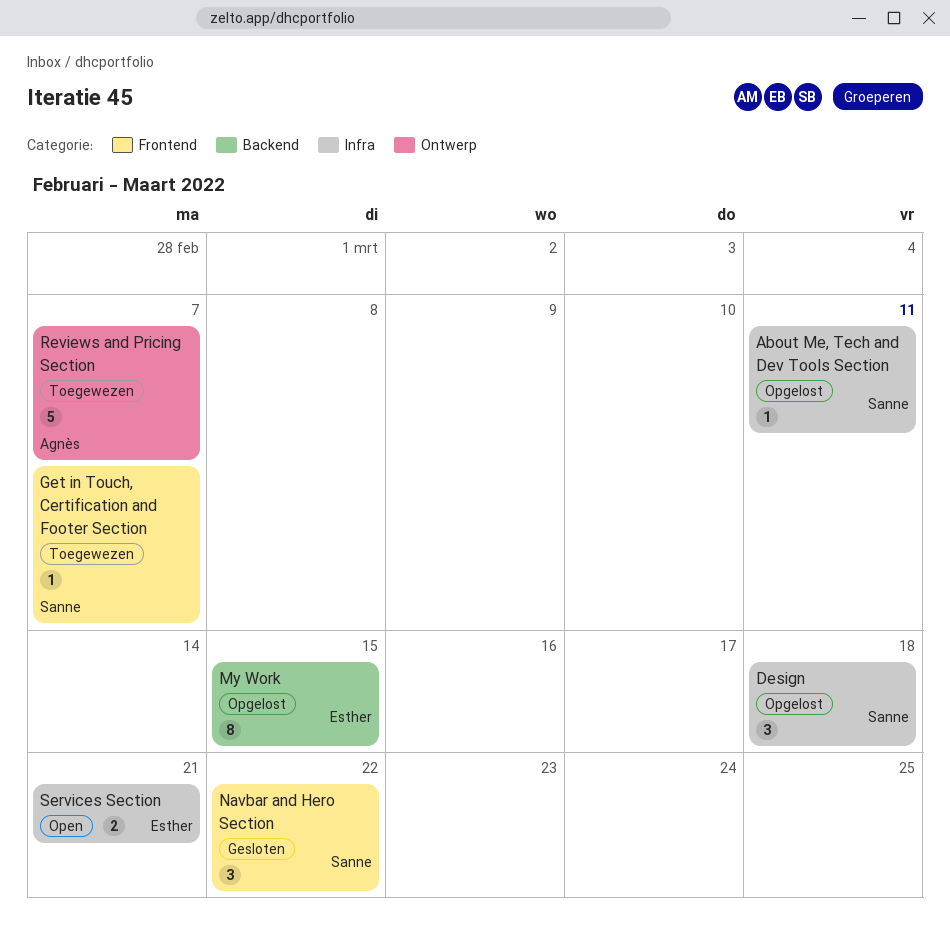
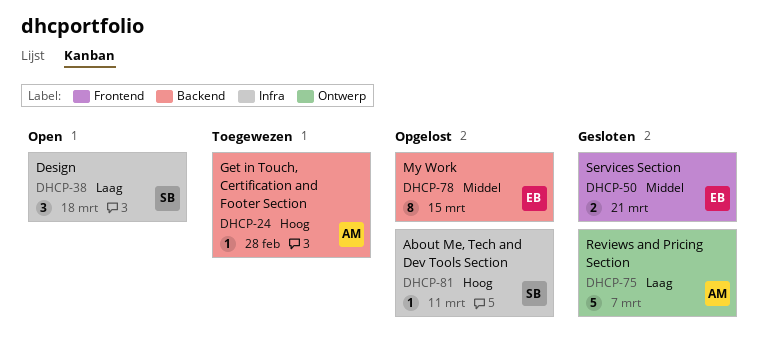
Design, status: Opgelost -> Open
Get in Touch, Certification and Footer Section, owner: Sanne -> Agnès
Get in Touch, Certification and Footer Section, label: Frontend -> Backend
Get in Touch, Certification and Footer Section, due: Mar 7 -> Feb 28
Navbar and Hero Section: present -> none
Reviews and Pricing Section, status: Toegewezen -> Gesloten
Services Section, status: Open -> Gesloten
Services Section, label: Infra -> Frontend

